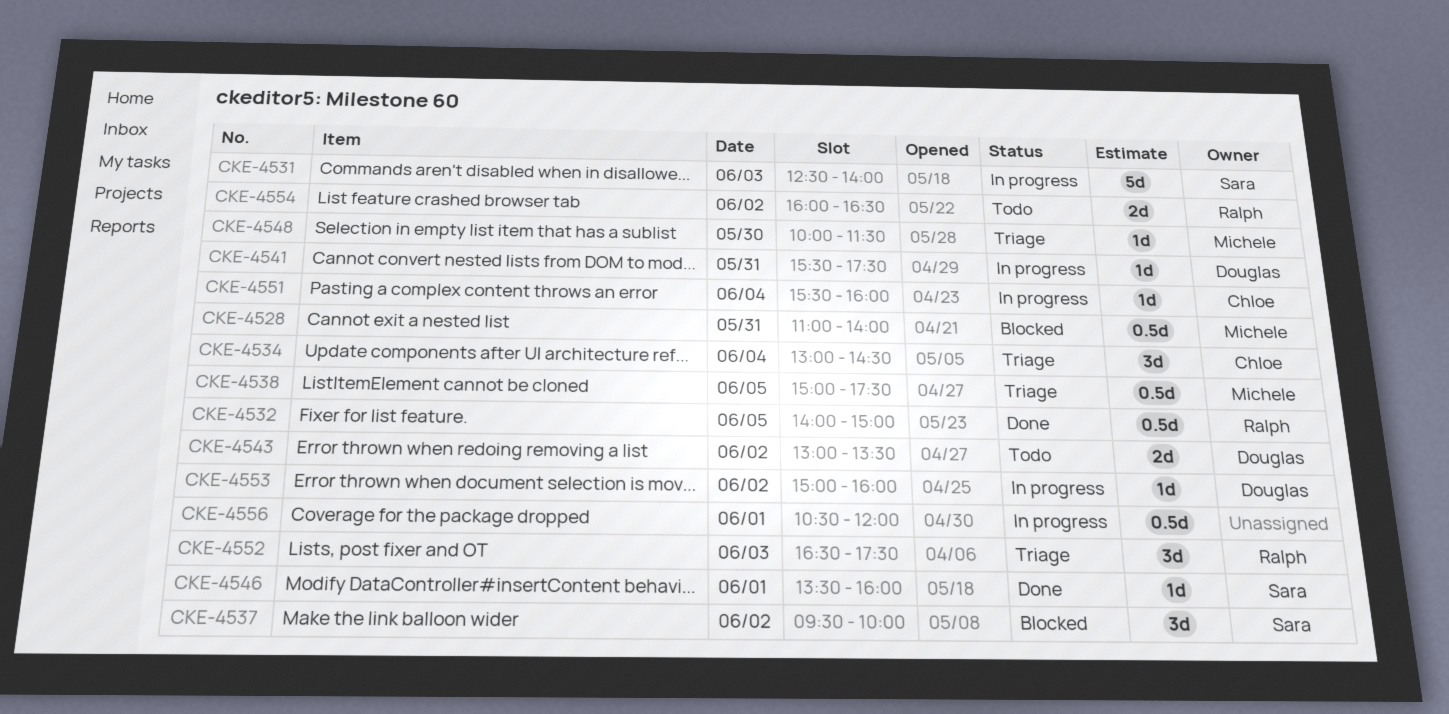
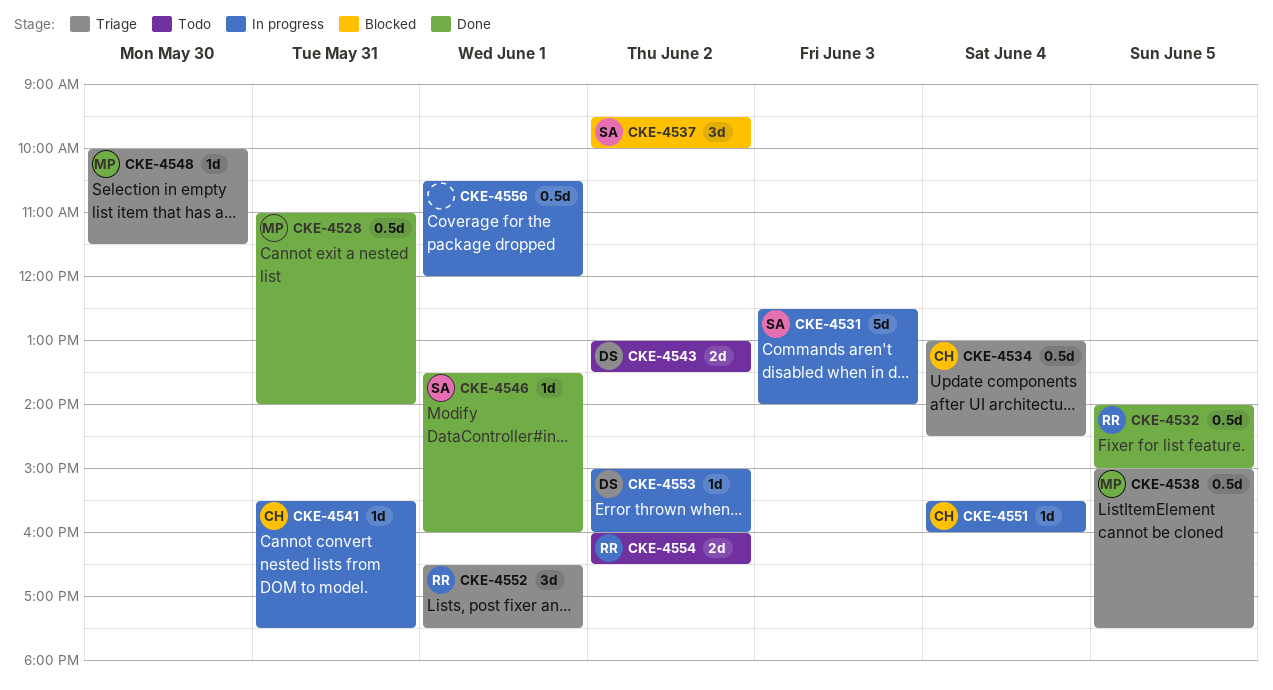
CKE-4528, status: Blocked -> Done
CKE-4534, estimate: 3d -> 0.5d
CKE-4541, owner: Douglas -> Chloe
CKE-4552, day: Jun 3 -> Jun 1

